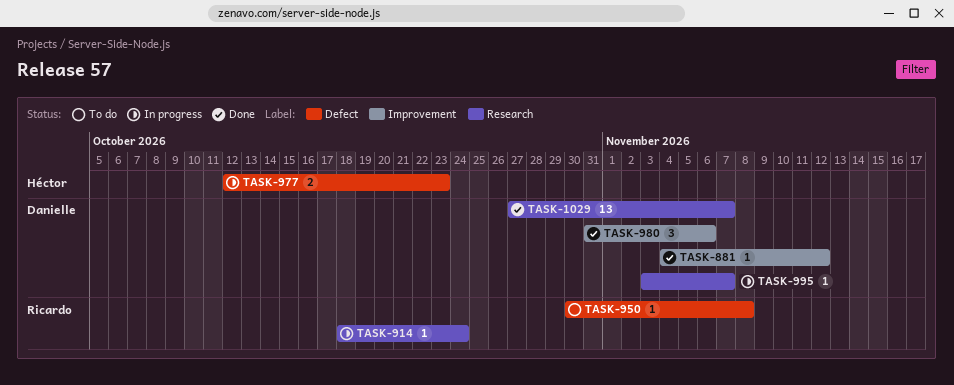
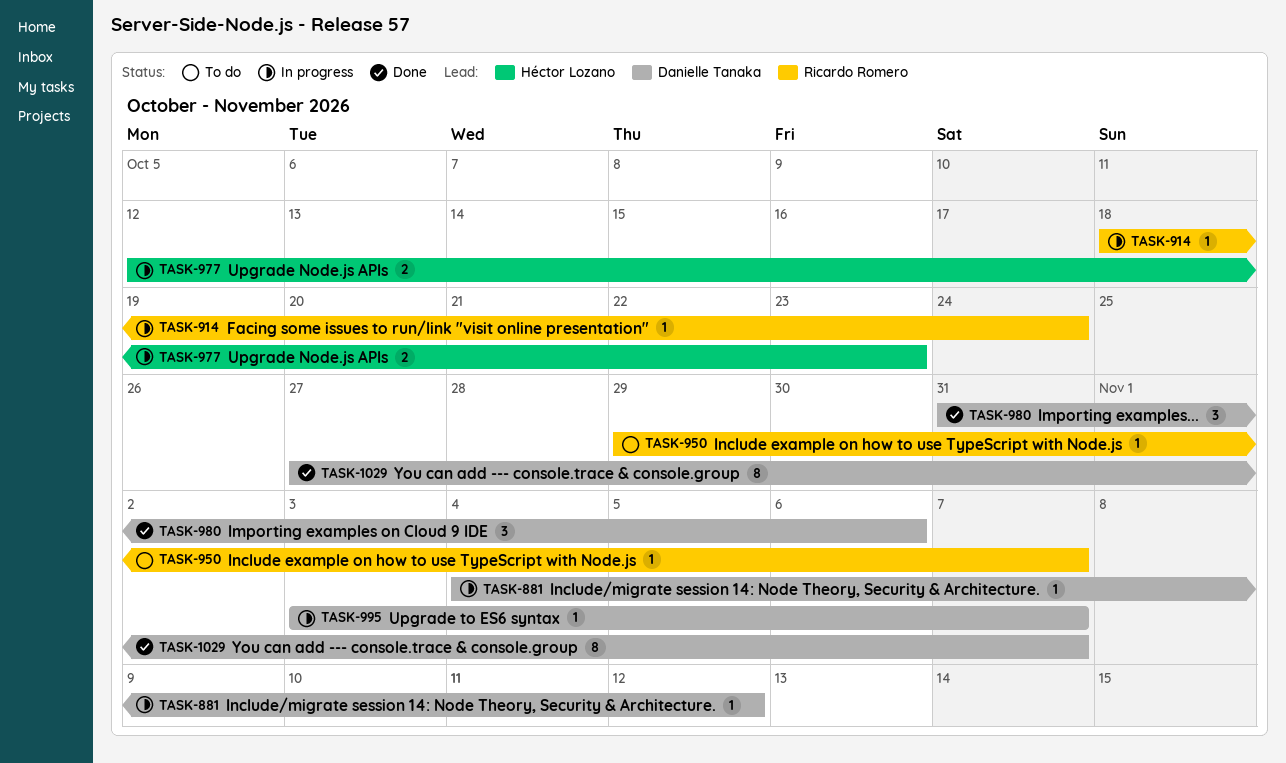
TASK-881, status: Done -> In progress
TASK-950, start: Oct 30 -> Oct 29
TASK-950, due: Nov 8 -> Nov 7
TASK-1029, estimate: 13 -> 8

